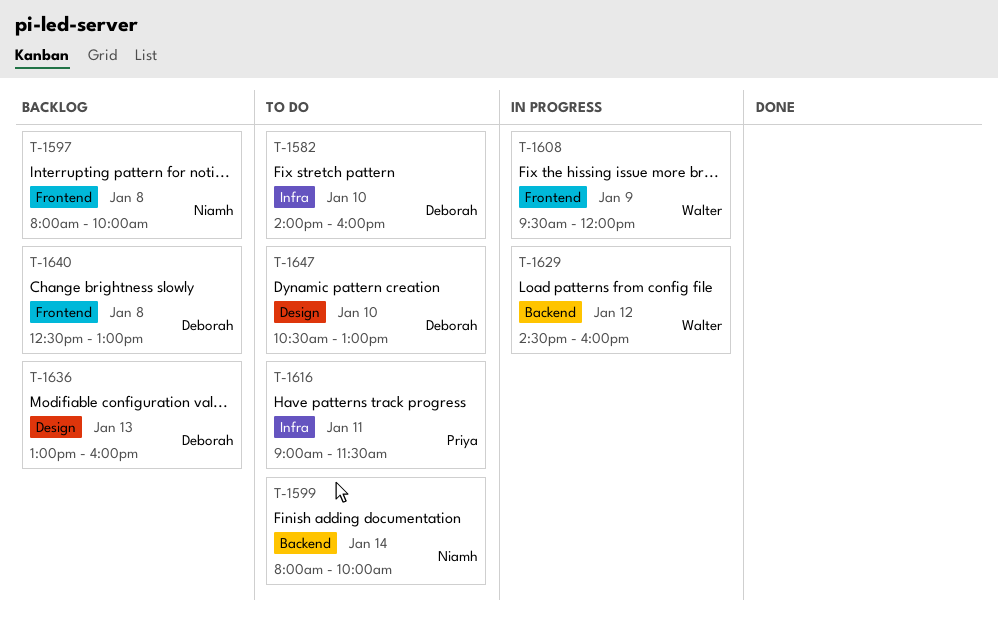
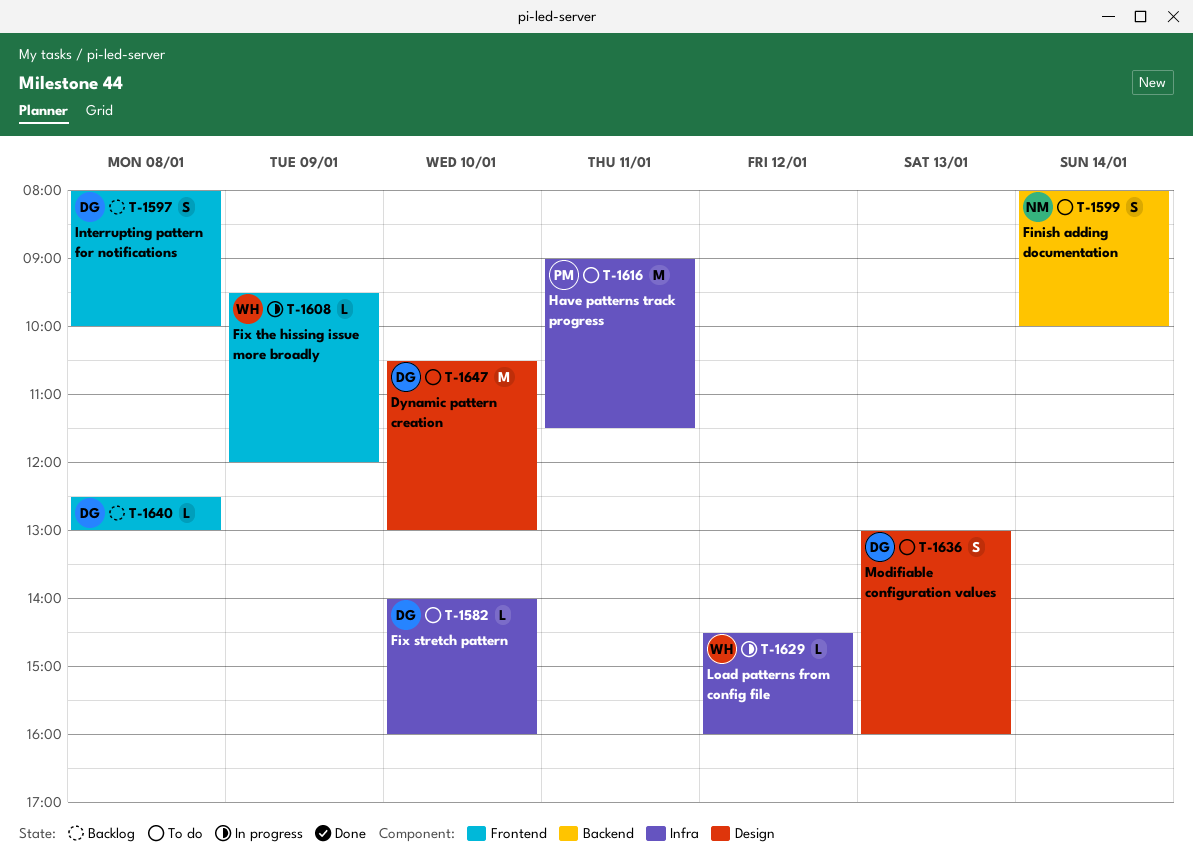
T-1597, owner: Niamh -> Deborah
T-1629, label: Backend -> Infra
T-1636, status: Backlog -> To do

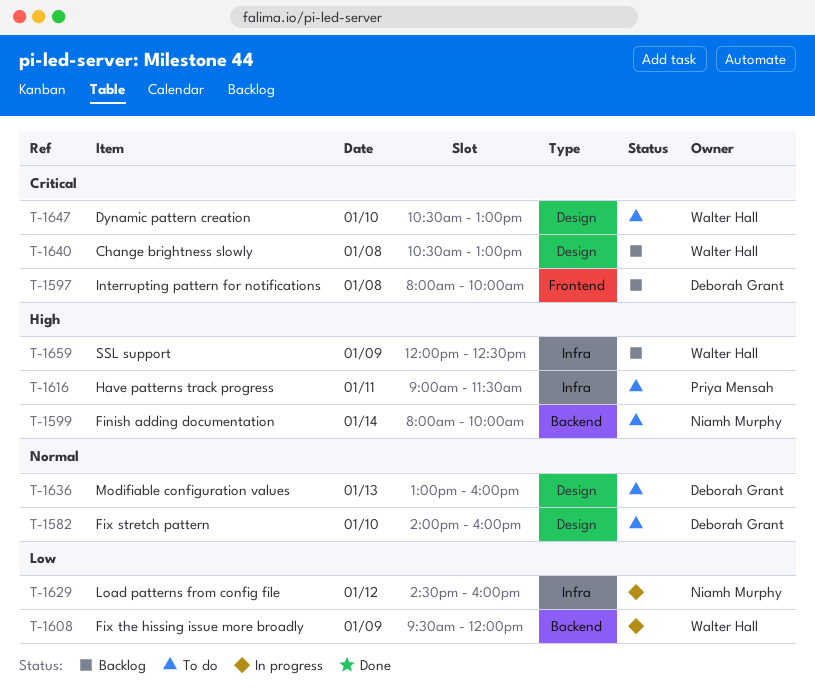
T-1582, label: Infra -> Design
T-1608, label: Frontend -> Backend
T-1629, owner: Walter Hall -> Niamh Murphy
T-1640, owner: Deborah Grant -> Walter Hall
T-1640, label: Frontend -> Design
T-1640, begins: 12:30 -> 10:30
T-1647, owner: Deborah Grant -> Walter Hall
T-1659: none -> present

